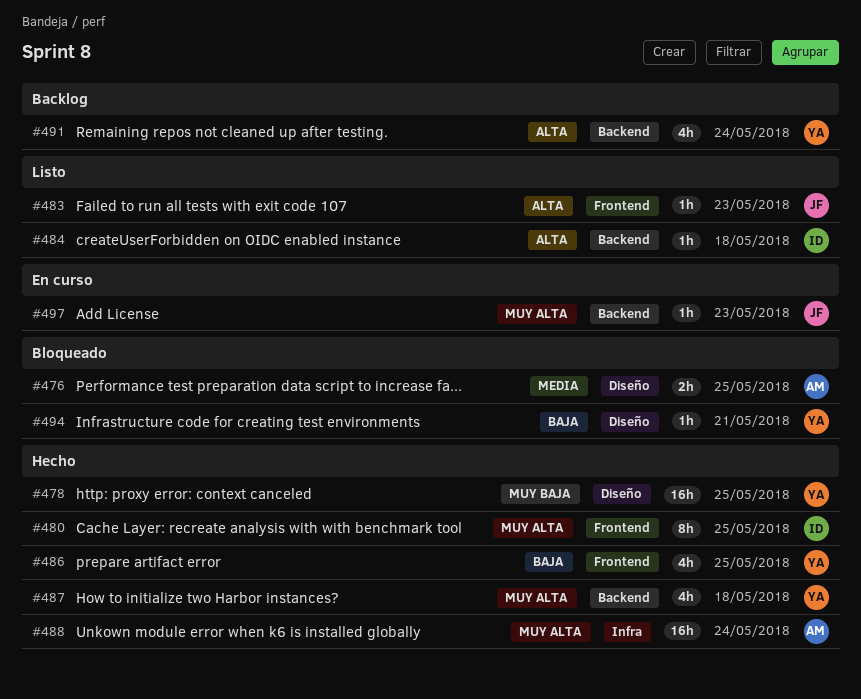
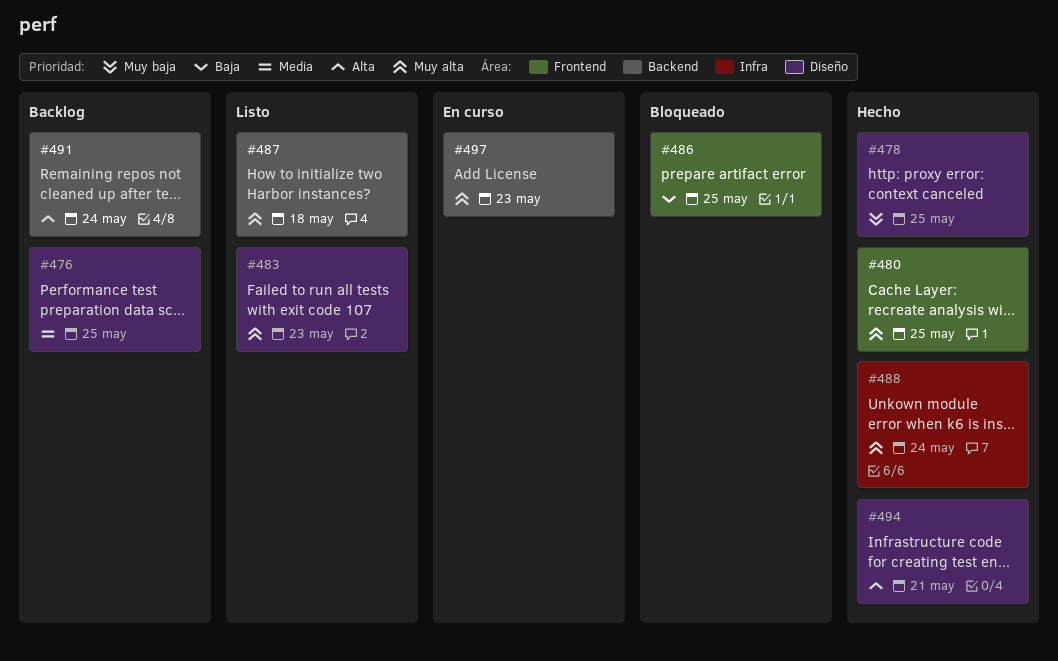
#476, status: Bloqueado -> Backlog
#483, priority: Alta -> Muy alta
#483, label: Frontend -> Diseño
#484: present -> none
#486, status: Hecho -> Bloqueado
#487, status: Hecho -> Listo
#494, status: Bloqueado -> Hecho
#494, priority: Baja -> Alta

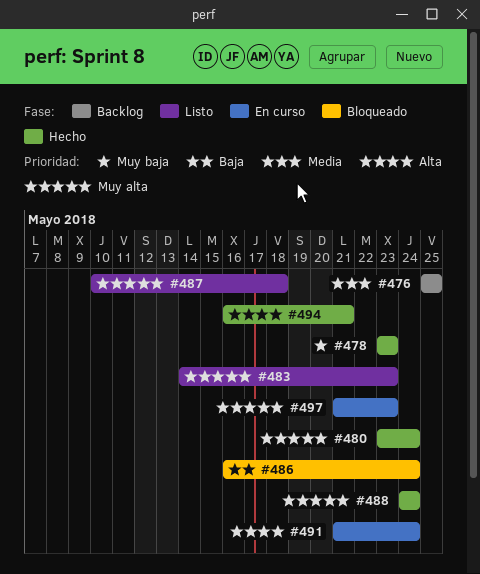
#478, due: May 25 -> May 23
#480, due: May 25 -> May 24
#486, due: May 25 -> May 24
#491, status: Backlog -> En curso

